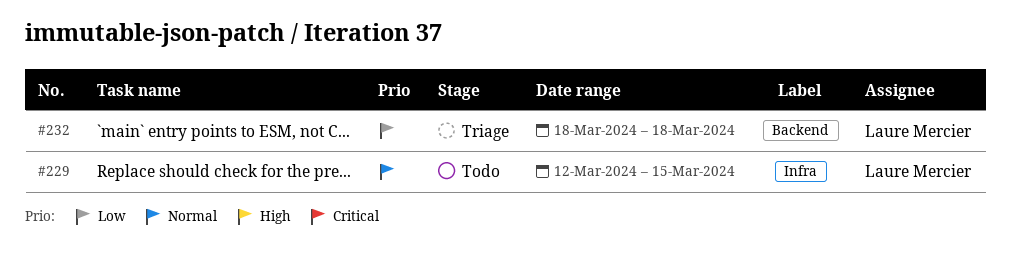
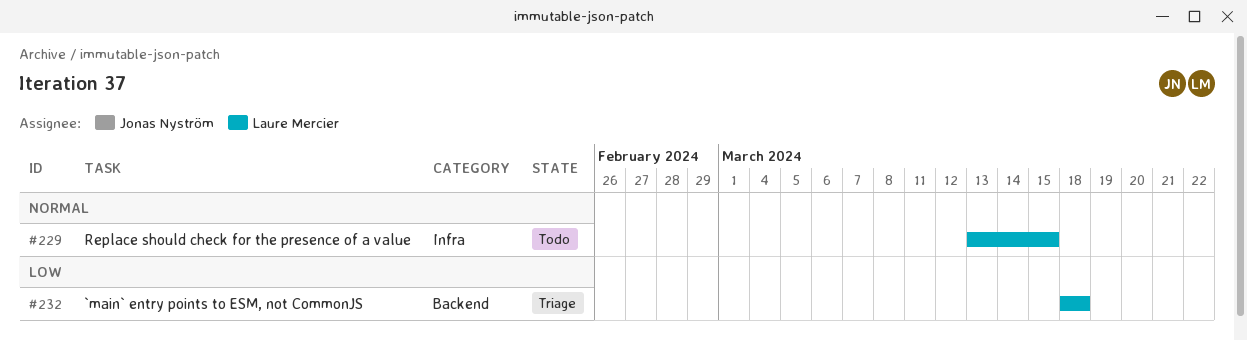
#229, start: Mar 12 -> Mar 13

